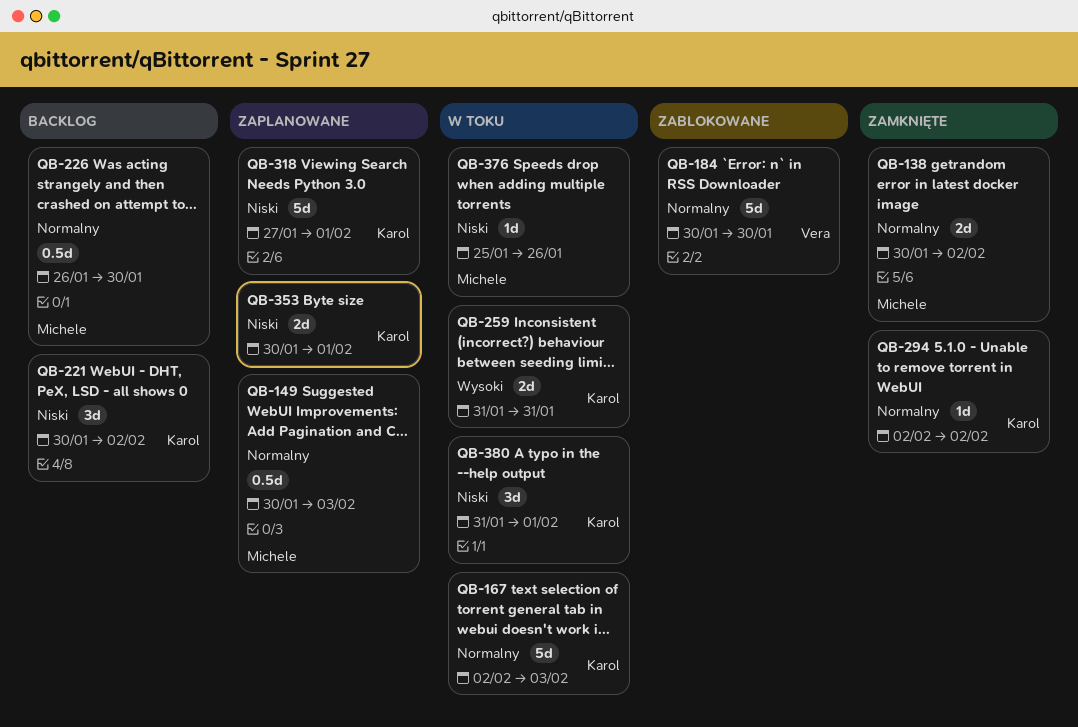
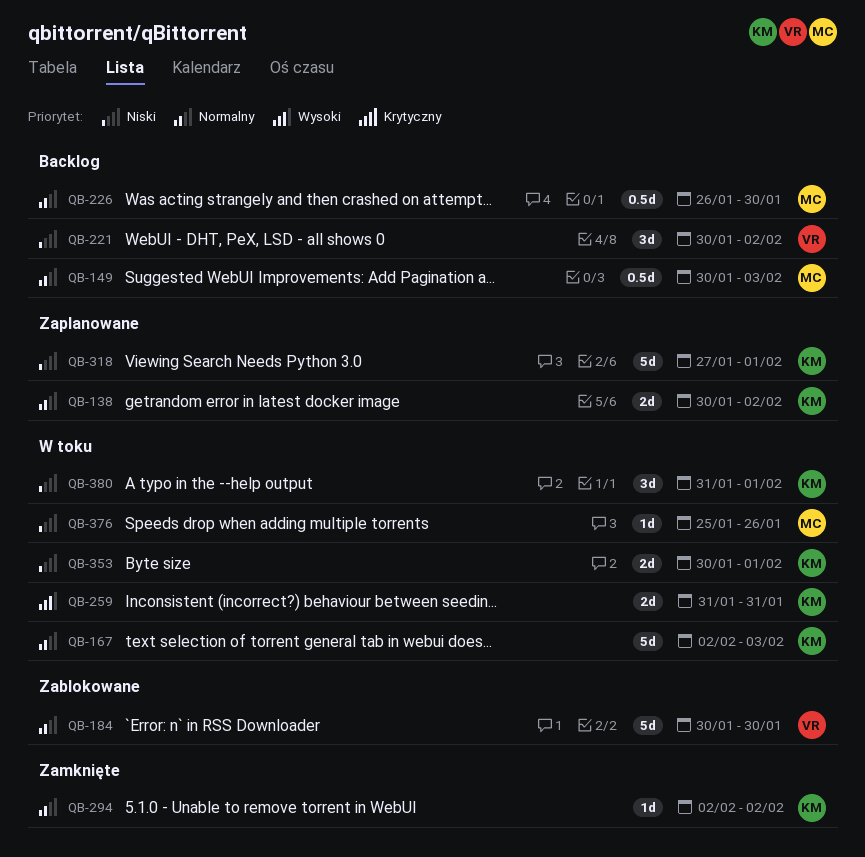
QB-138, status: Zamknięte -> Zaplanowane
QB-138, owner: Michele -> Karol
QB-149, status: Zaplanowane -> Backlog
QB-221, owner: Karol -> Vera
QB-353, status: Zaplanowane -> W toku

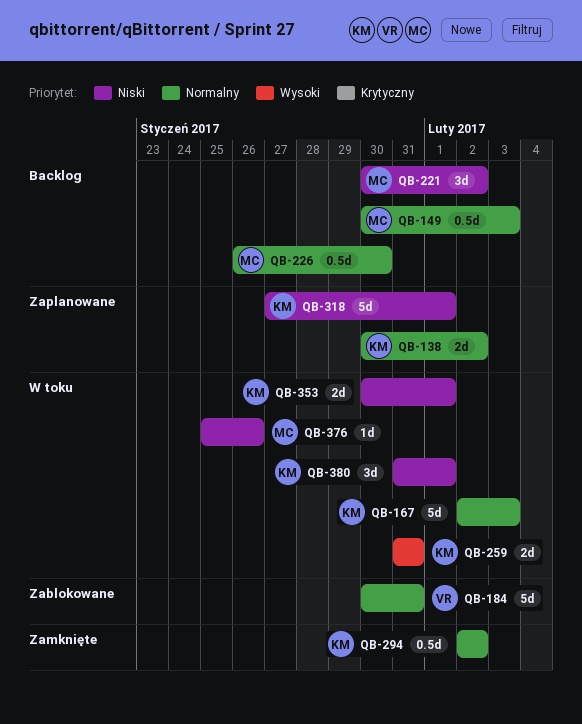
QB-184, due: Jan 30 -> Jan 31
QB-221, owner: VR -> MC
QB-294, estimate: 1d -> 0.5d

